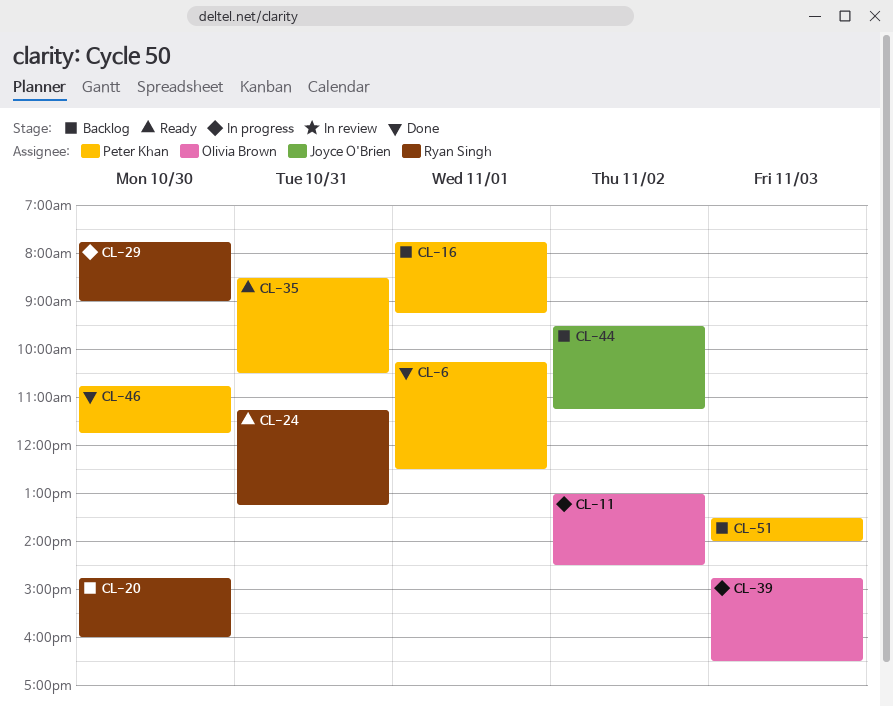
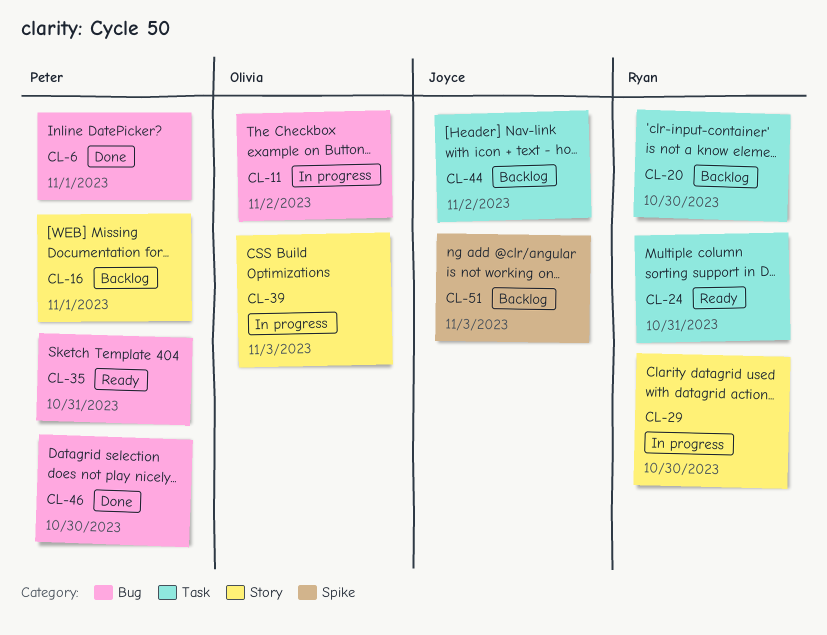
CL-51, owner: Peter Khan -> Joyce O'Brien

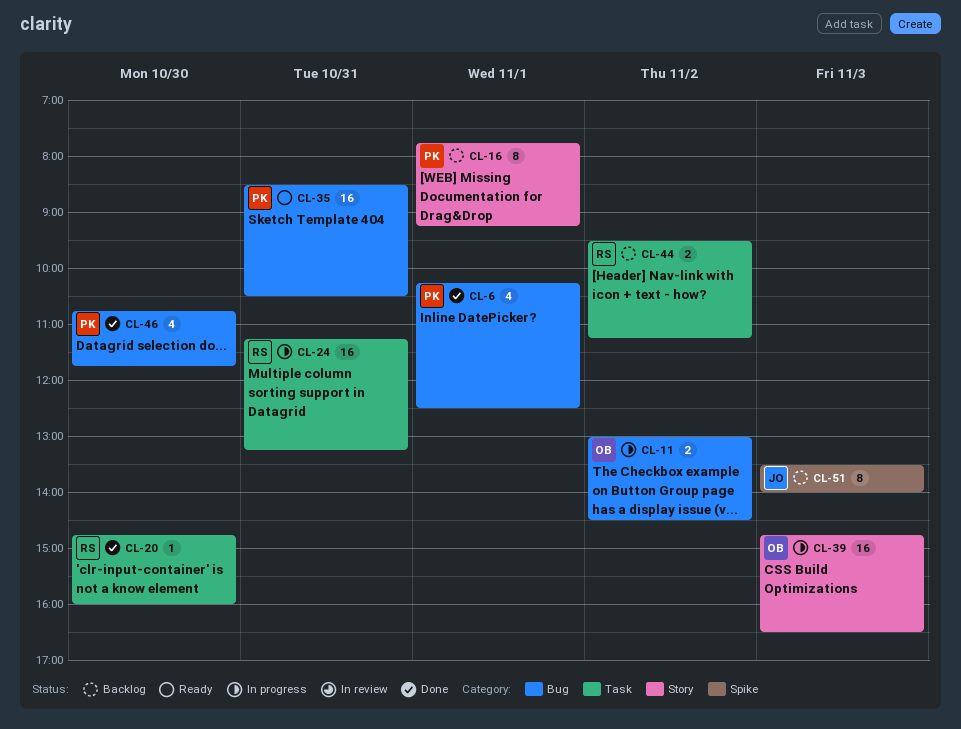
CL-20, status: Backlog -> Done
CL-24, status: Ready -> In progress
CL-29: present -> none
CL-44, owner: Joyce -> Ryan

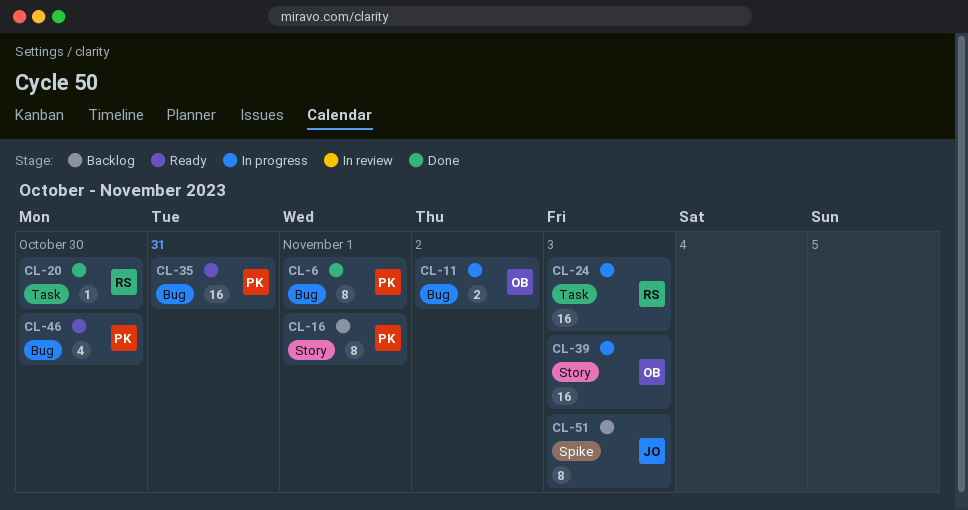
CL-6, estimate: 4 -> 8
CL-24, day: Oct 31 -> Nov 3
CL-44: present -> none
CL-46, status: Done -> Ready

